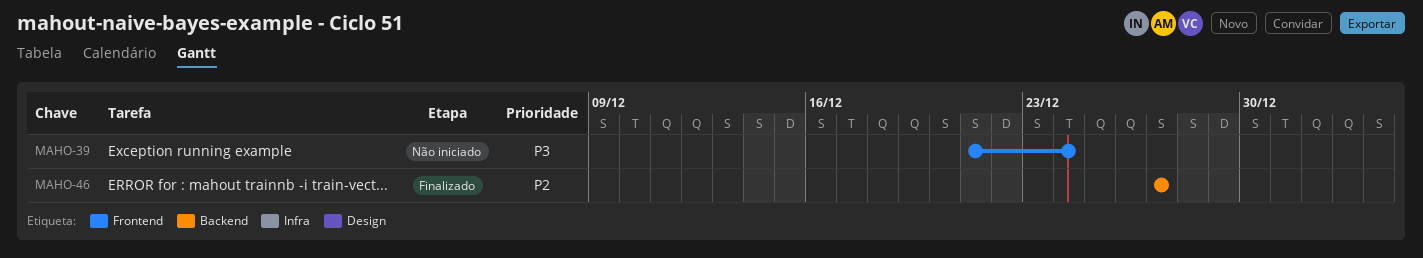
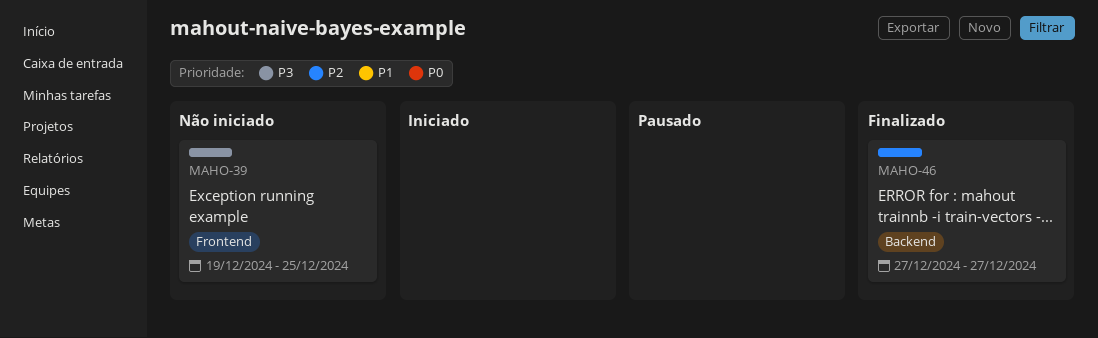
MAHO-39, start: Dec 21 -> Dec 19
MAHO-39, due: Dec 24 -> Dec 25

